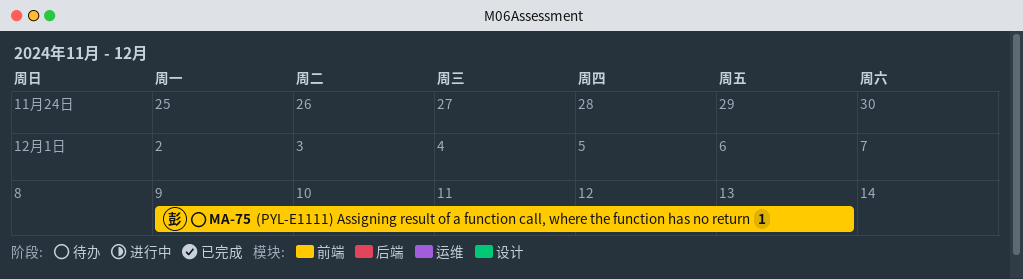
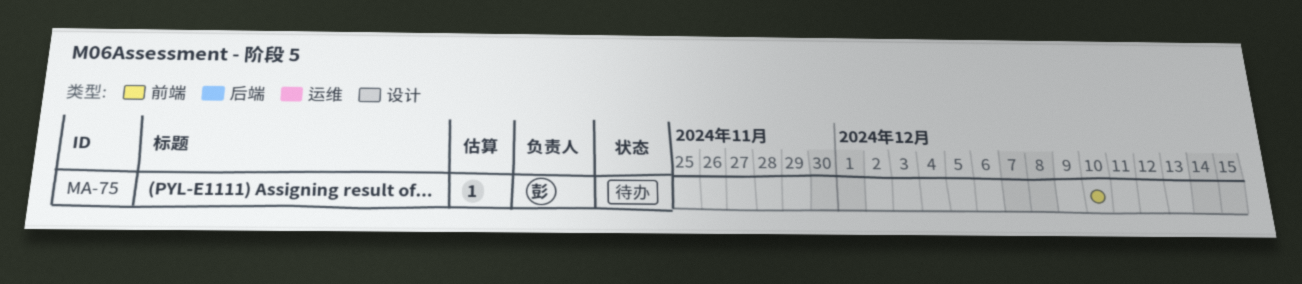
MA-75, start: Dec 9 -> Dec 10
MA-75, due: Dec 13 -> Dec 10

